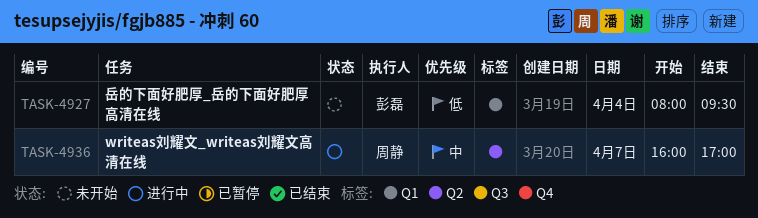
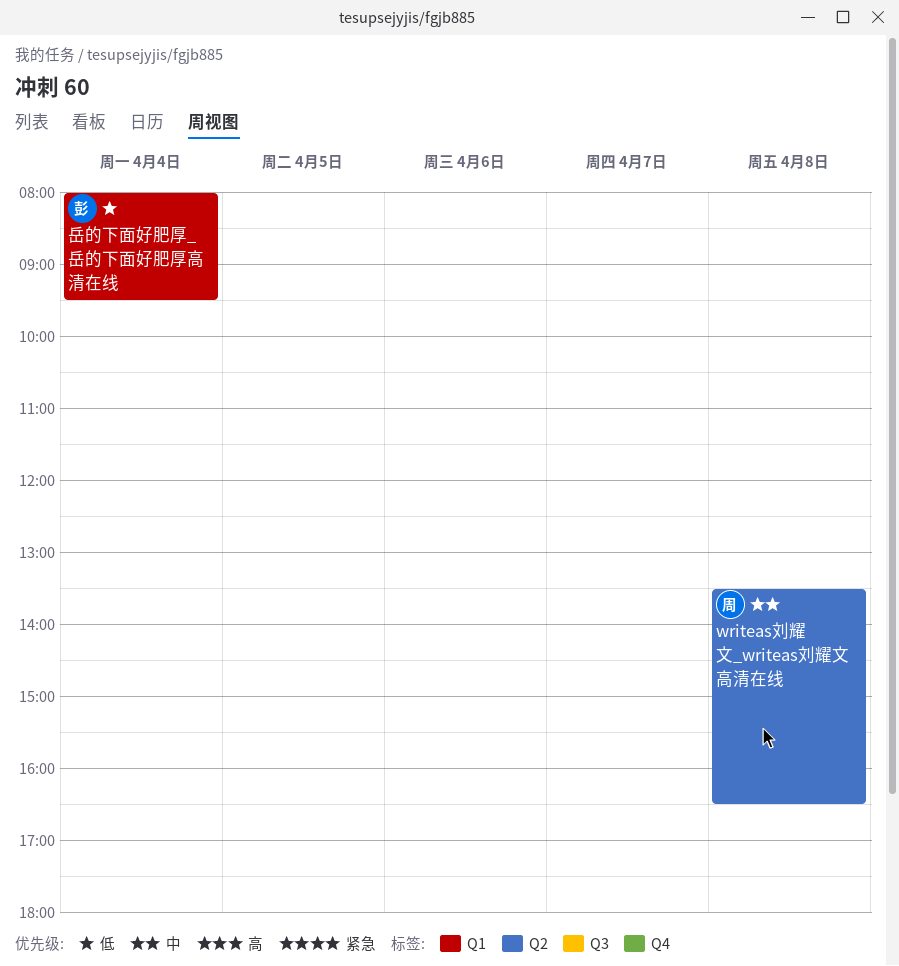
writeas刘耀文_writeas刘耀文高清在线, day: Apr 7 -> Apr 8
writeas刘耀文_writeas刘耀文高清在线, begins: 16:00 -> 13:30
writeas刘耀文_writeas刘耀文高清在线, ends: 17:00 -> 16:30

